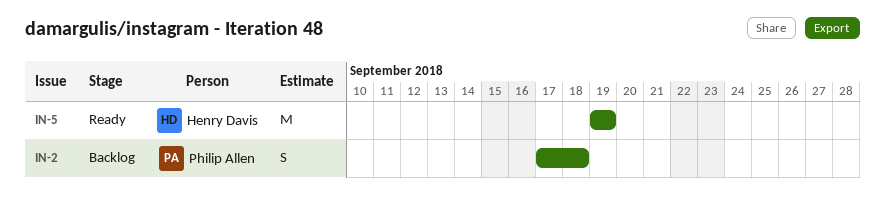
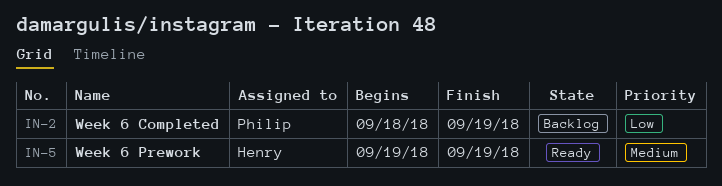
IN-2, start: Sep 17 -> Sep 18
IN-2, due: Sep 18 -> Sep 19

